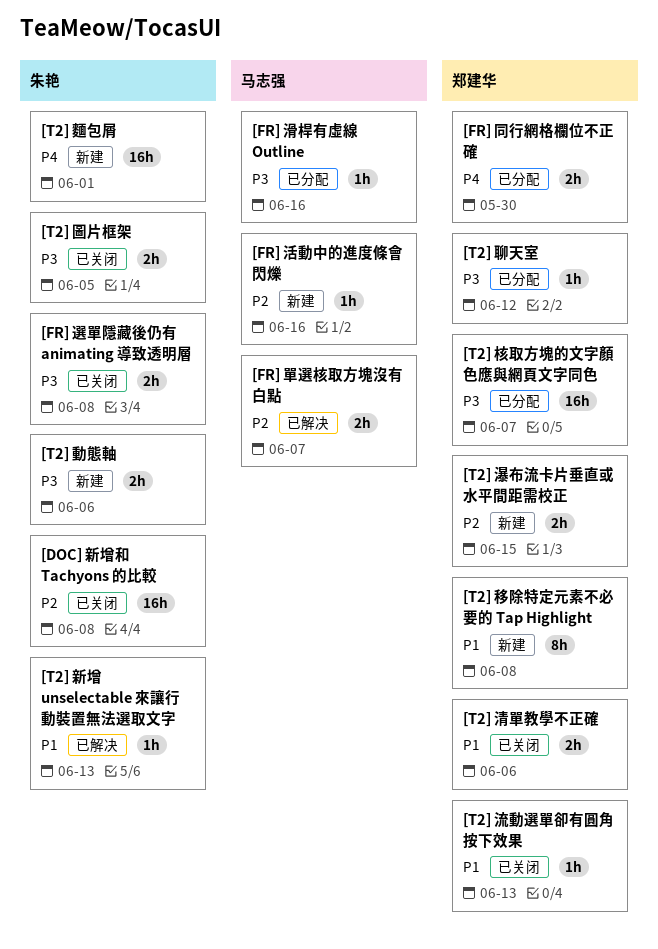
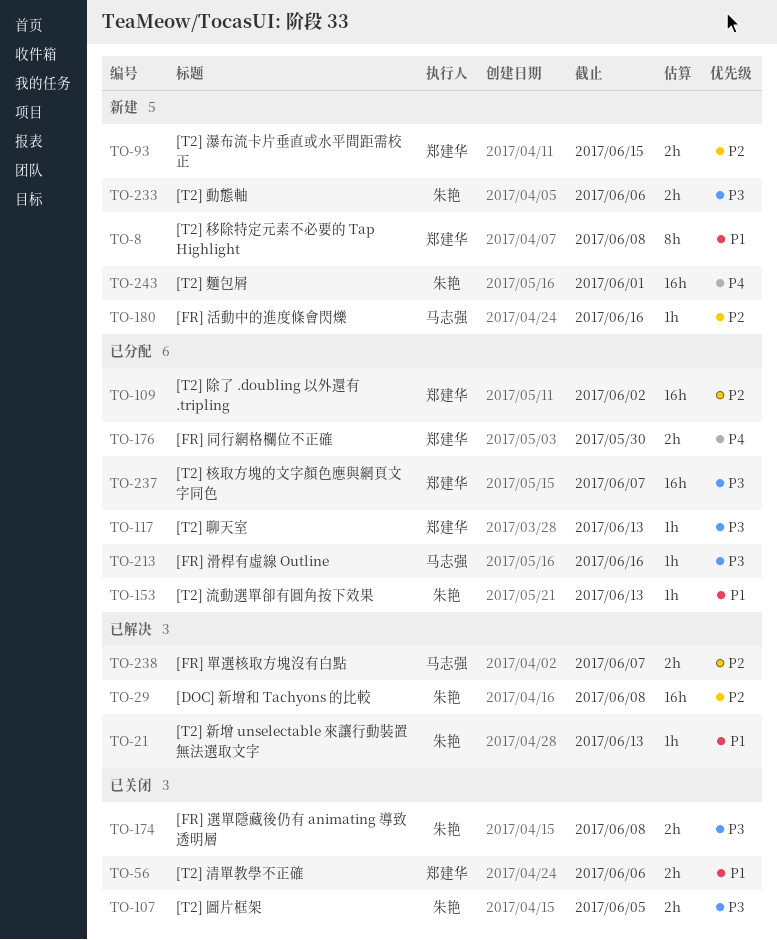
[DOC] 新增和 Tachyons 的比較, status: 已关闭 -> 已解决
[T2] 流動選單卻有圓角按下效果, status: 已关闭 -> 已分配
[T2] 流動選單卻有圓角按下效果, owner: 郑建华 -> 朱艳
[T2] 聊天室, due: Jun 12 -> Jun 13
[T2] 除了 .doubling 以外還有 .tripling: none -> present

